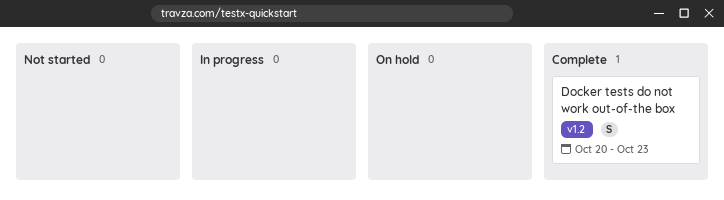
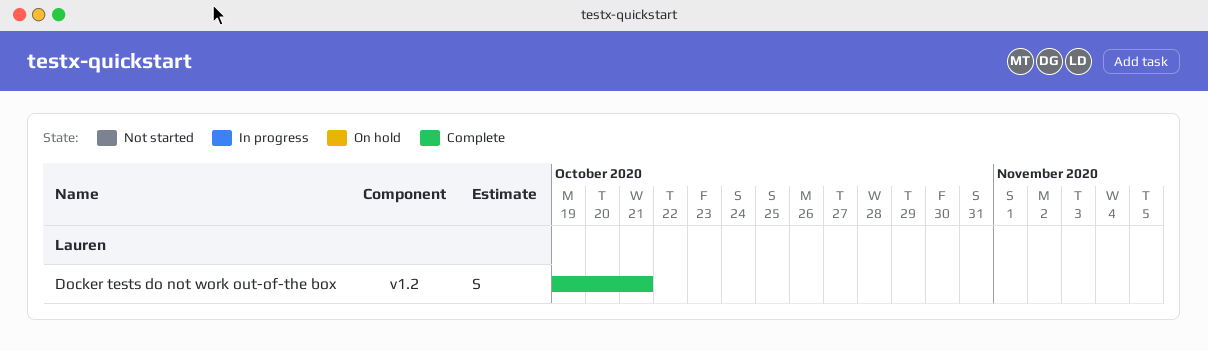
Docker tests do not work out-of-the box, start: Oct 20 -> Oct 19
Docker tests do not work out-of-the box, due: Oct 23 -> Oct 21

